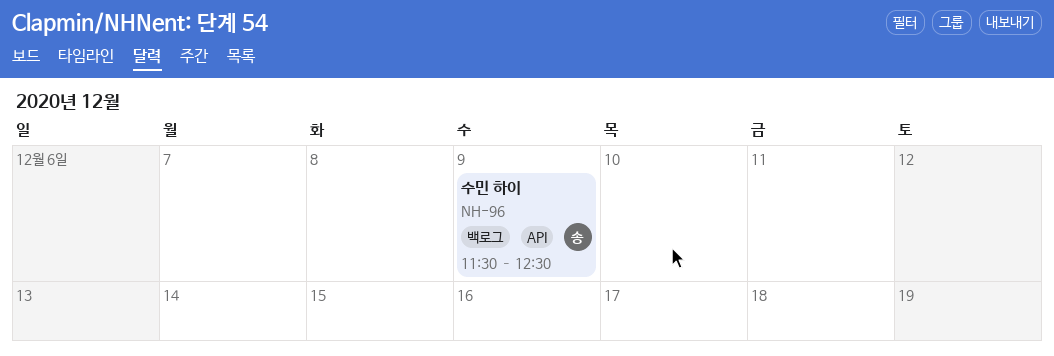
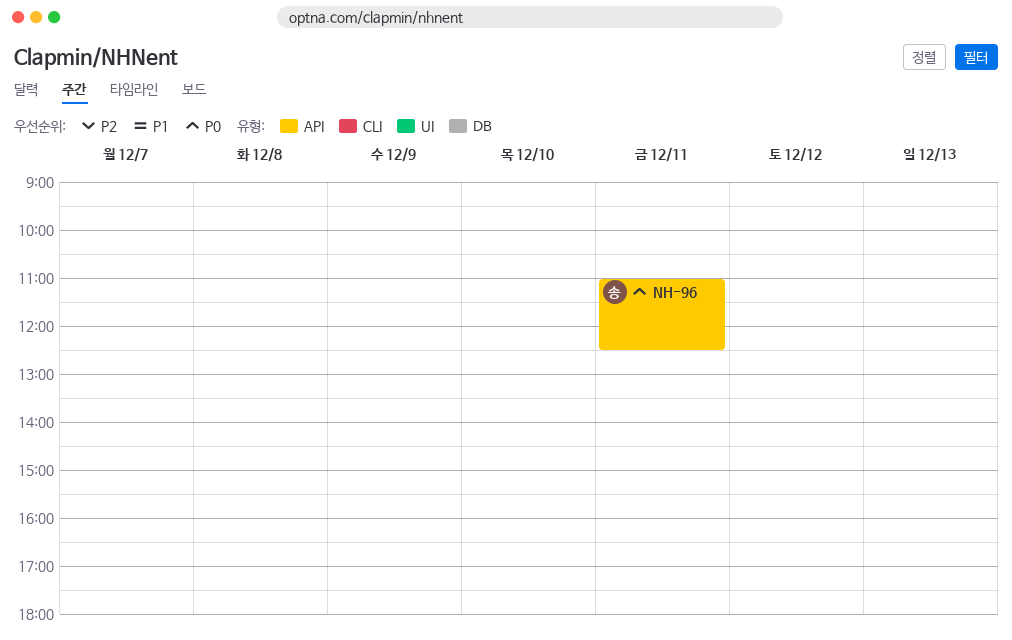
NH-96, day: Dec 9 -> Dec 11
NH-96, begins: 11:30 -> 11:00

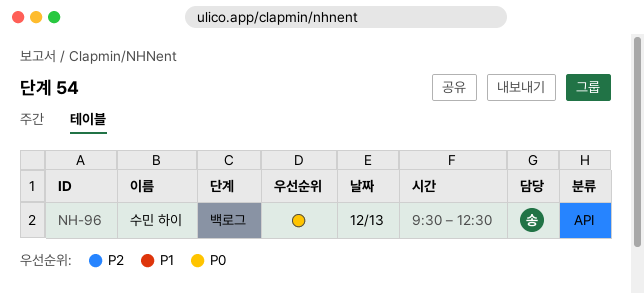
NH-96, day: Dec 11 -> Dec 13
NH-96, begins: 11:00 -> 09:30

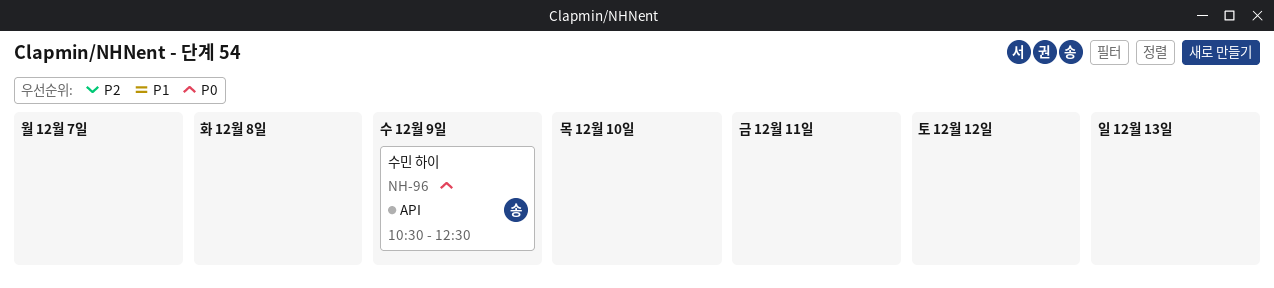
NH-96, day: Dec 13 -> Dec 9
NH-96, begins: 09:30 -> 10:30

